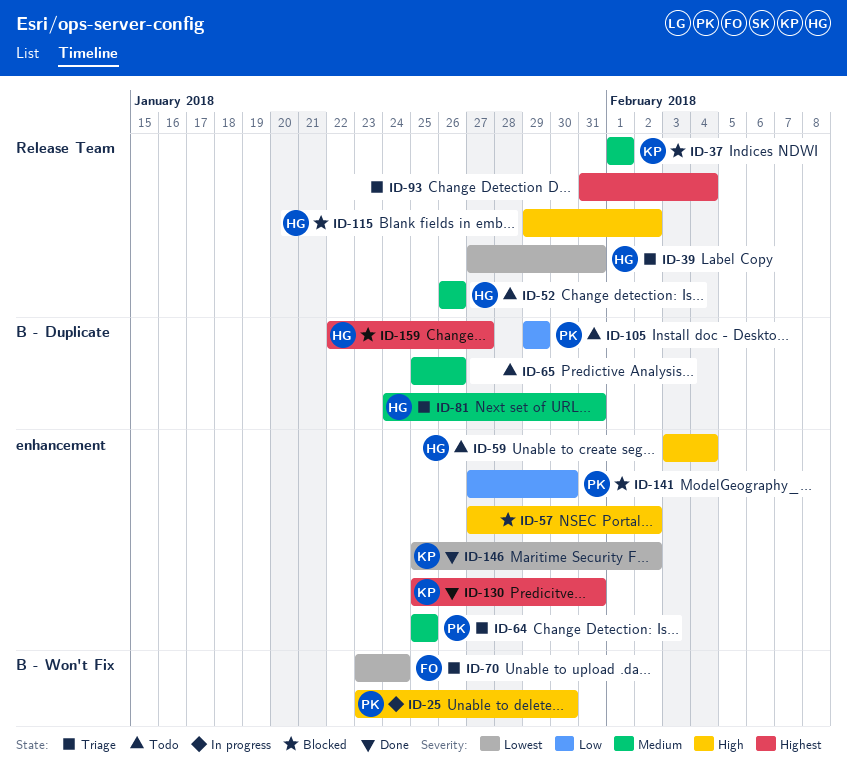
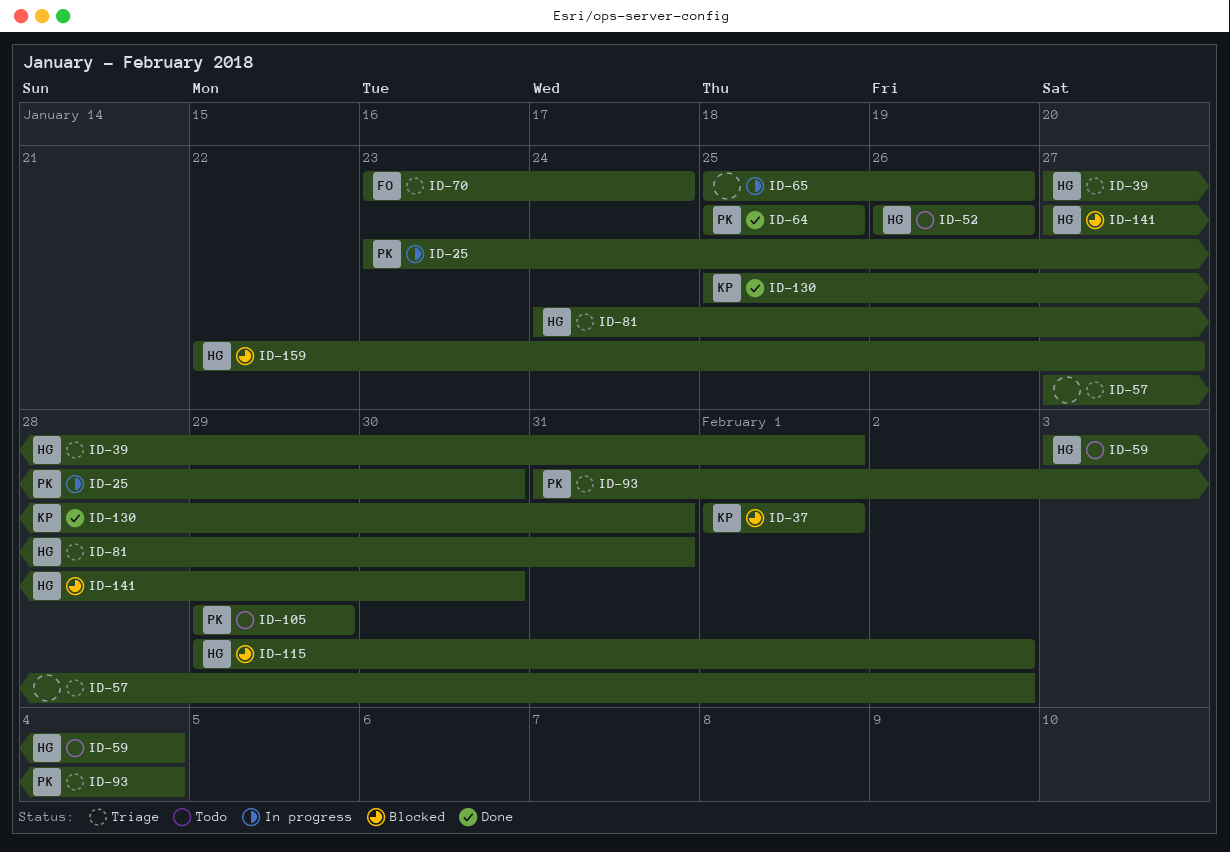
ID-39, due: Jan 31 -> Feb 1
ID-57, status: Blocked -> Triage
ID-64, status: Triage -> Done
ID-65, status: Todo -> In progress
ID-93, owner: none -> PK
ID-141, owner: PK -> HG
ID-146: present -> none

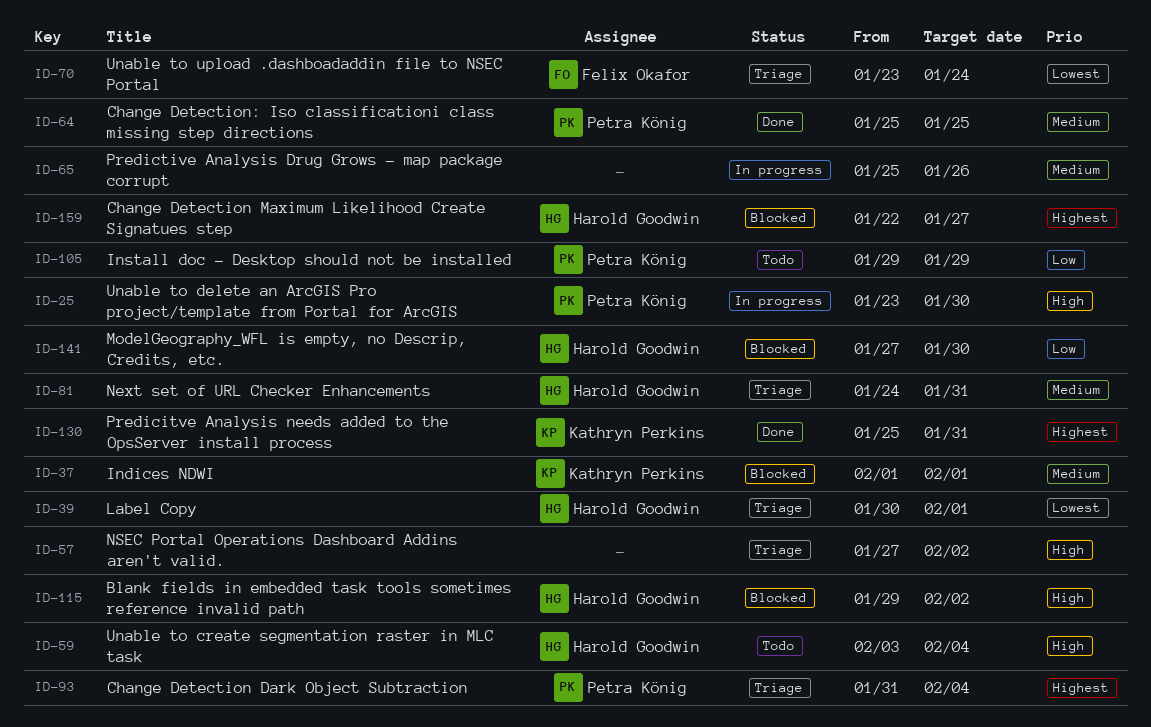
ID-39, start: Jan 27 -> Jan 30
ID-52: present -> none

